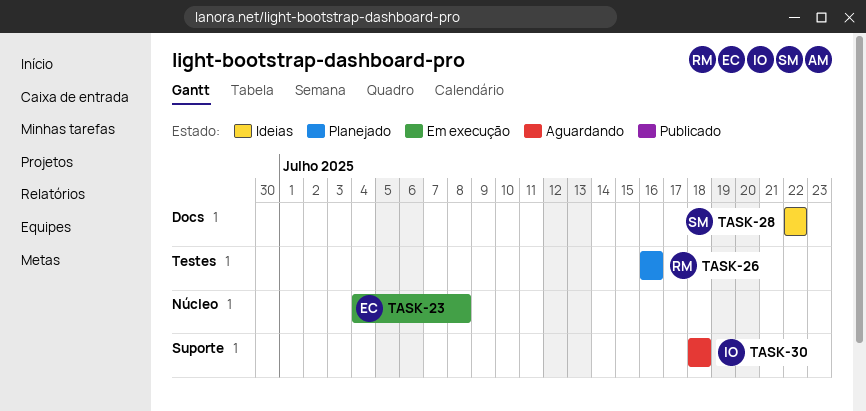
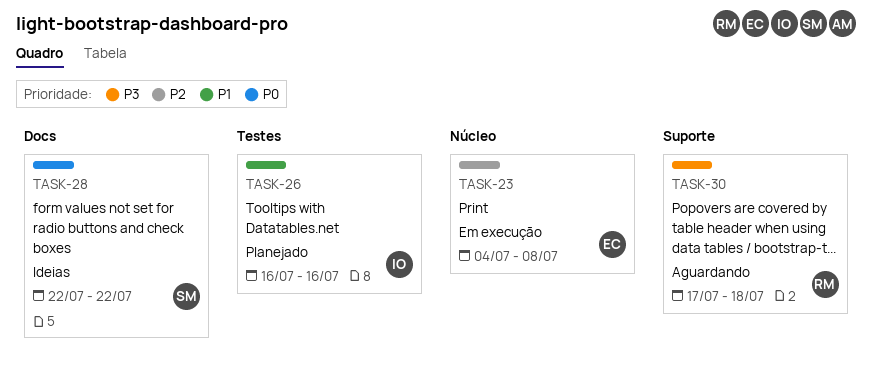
TASK-26, owner: RM -> IO
TASK-30, owner: IO -> RM
TASK-30, start: Jul 18 -> Jul 17

